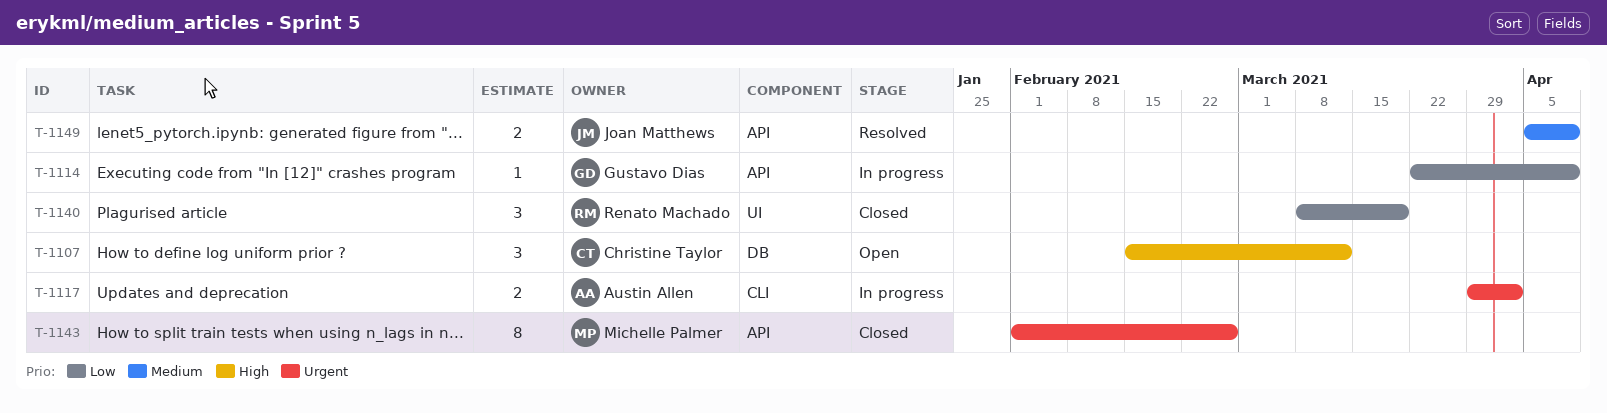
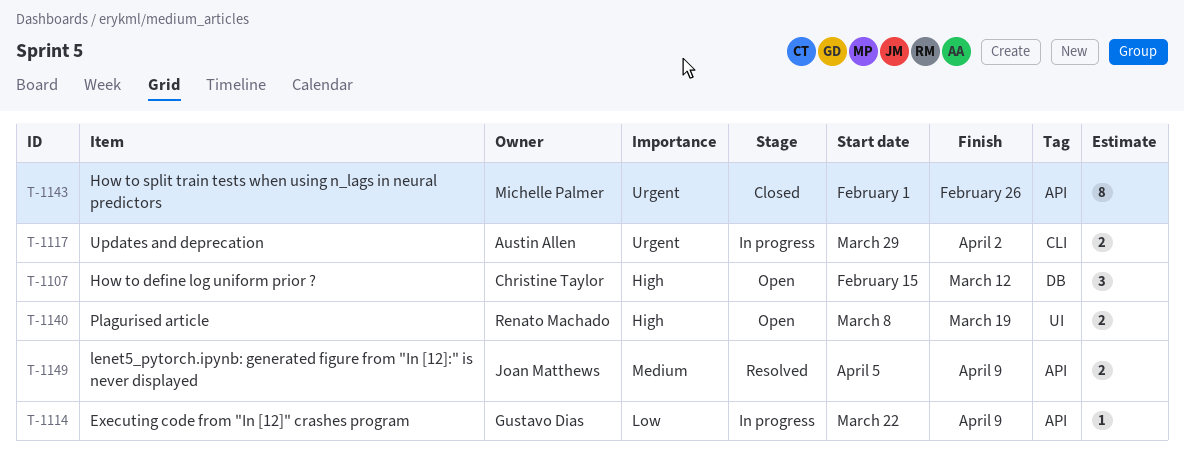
T-1140, status: Closed -> Open
T-1140, priority: Low -> High
T-1140, estimate: 3 -> 2

